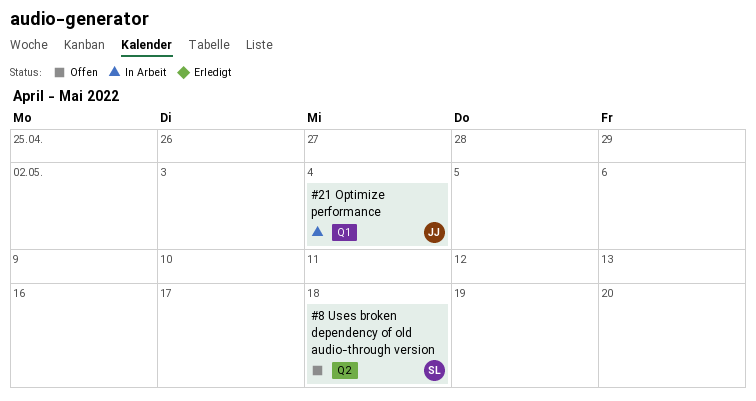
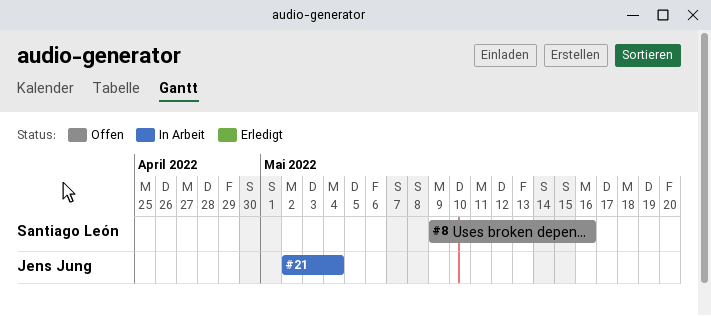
#8, due: May 18 -> May 16

